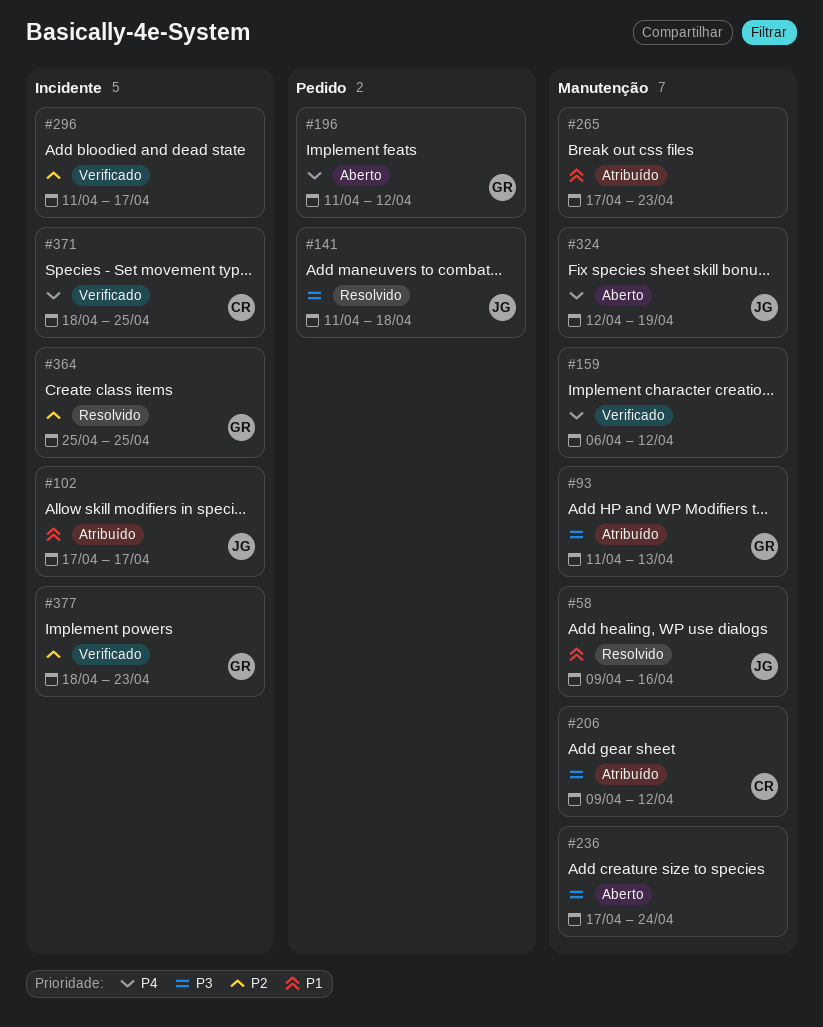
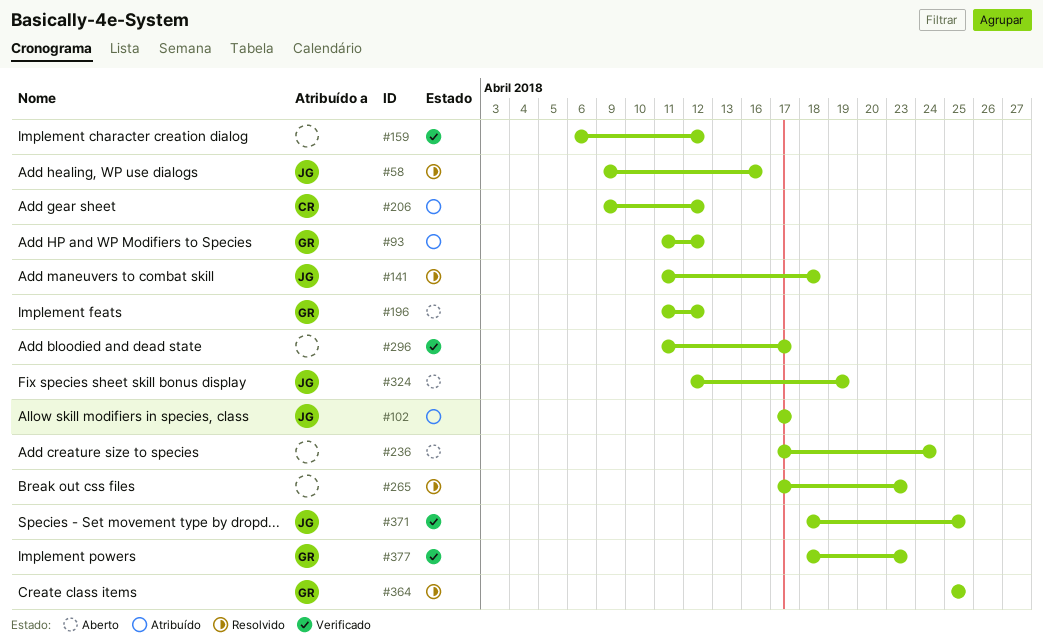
#93, due: Apr 13 -> Apr 12
#265, status: Atribuído -> Resolvido
#371, owner: CR -> JG

